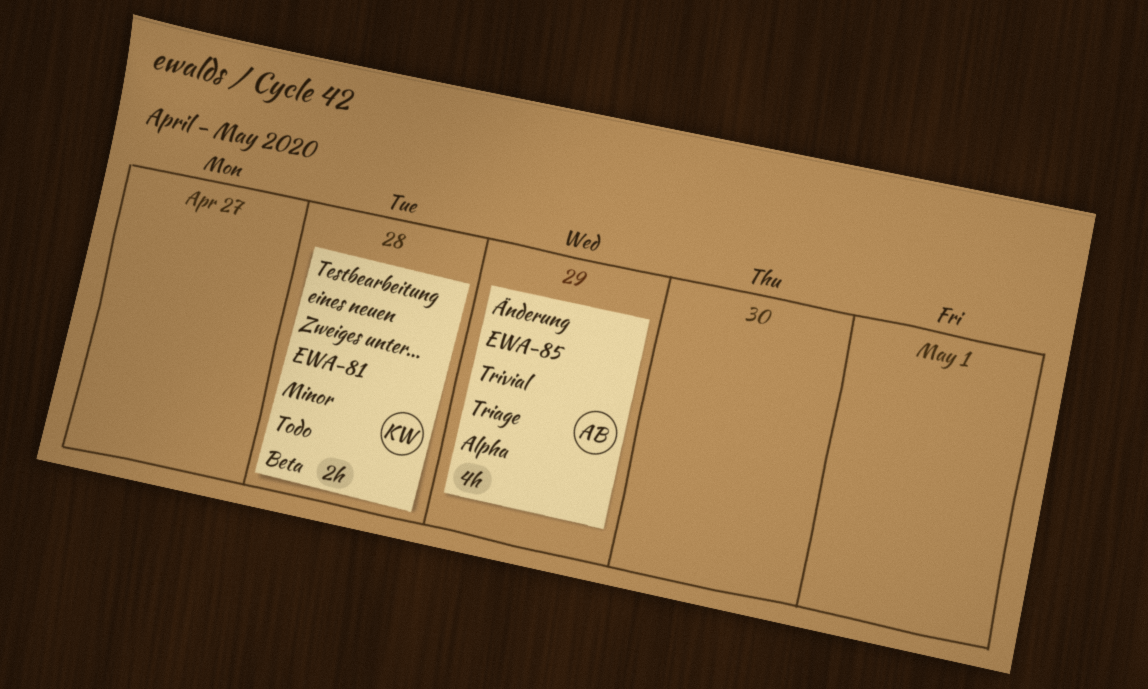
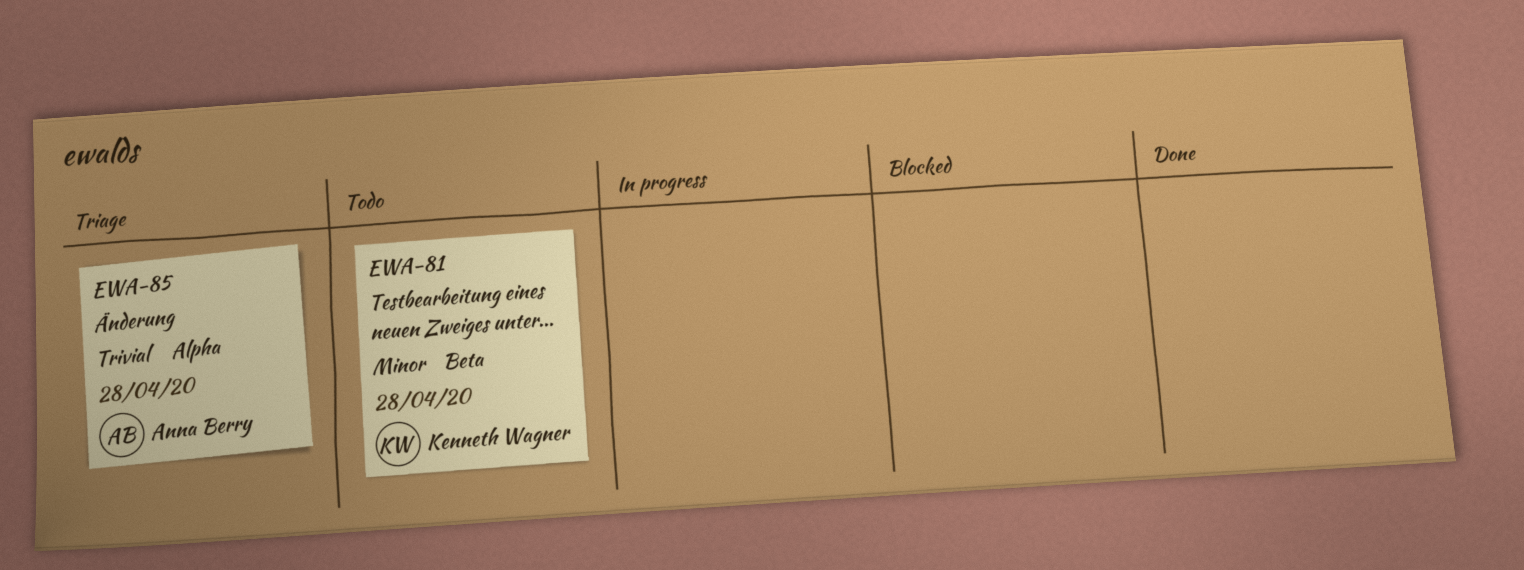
EWA-85, due: Apr 29 -> Apr 28

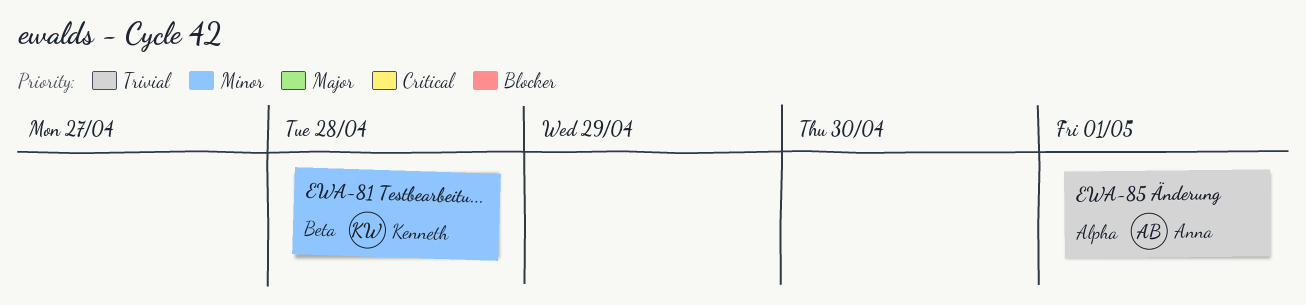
EWA-85, due: Apr 28 -> May 1

